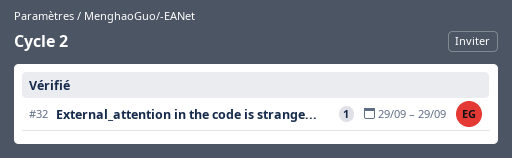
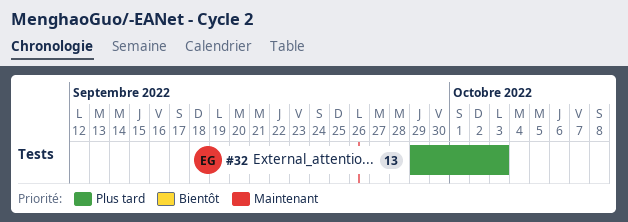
#32, estimate: 1 -> 13
#32, due: Sep 29 -> Oct 3

